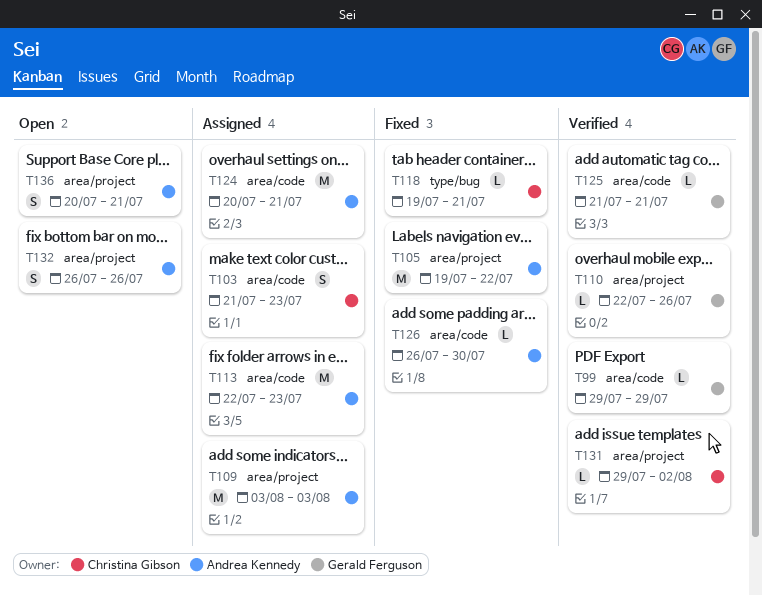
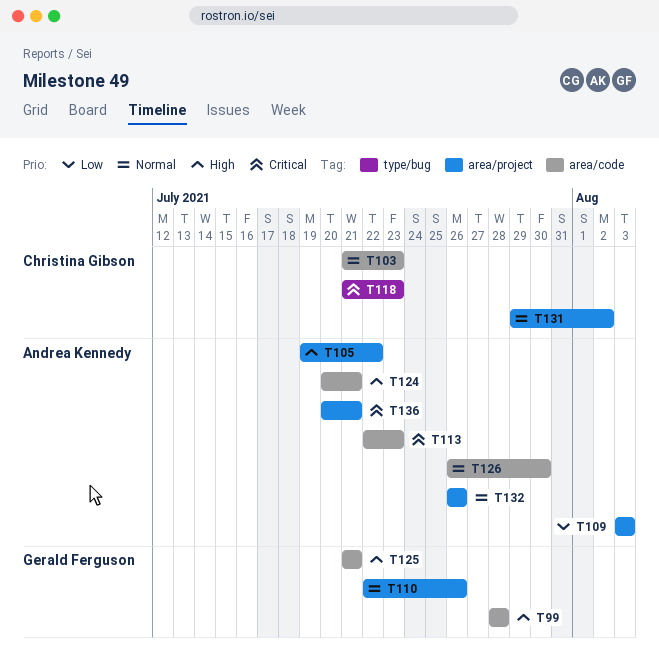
T99, start: Jul 29 -> Jul 28
T99, due: Jul 29 -> Jul 28
T118, start: Jul 19 -> Jul 21
T118, due: Jul 21 -> Jul 23

